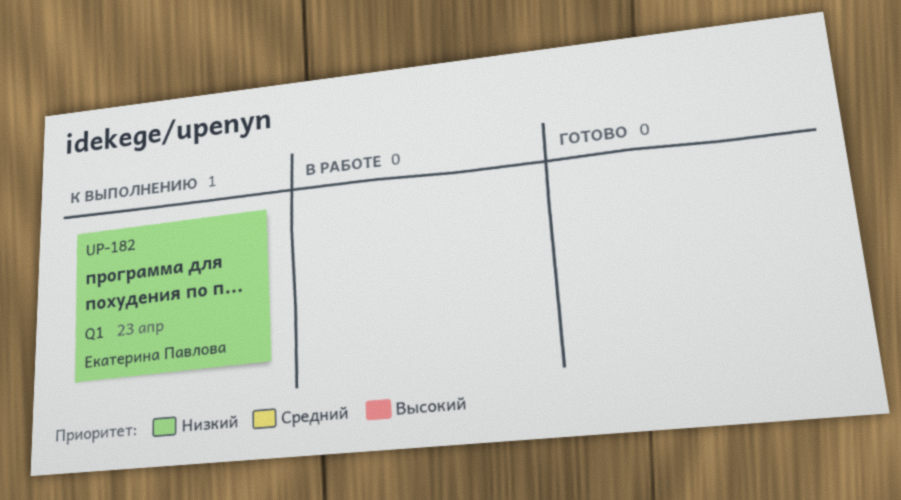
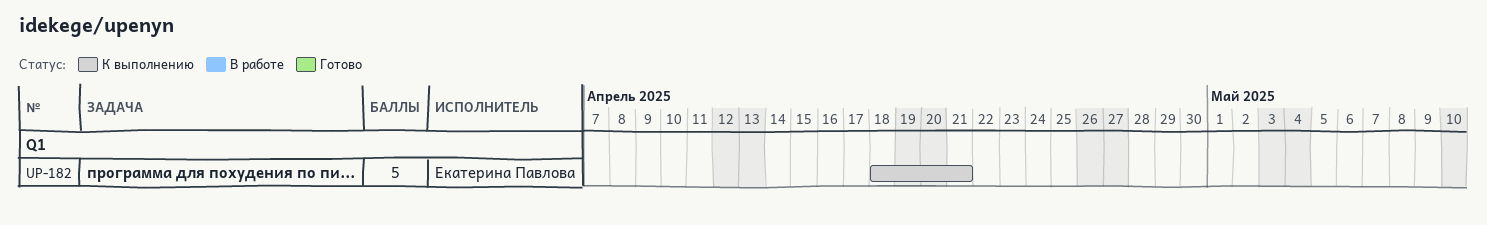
UP-182, due: Apr 23 -> Apr 21

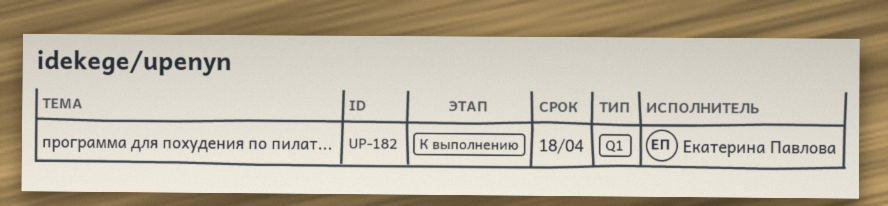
UP-182, due: Apr 21 -> Apr 18

